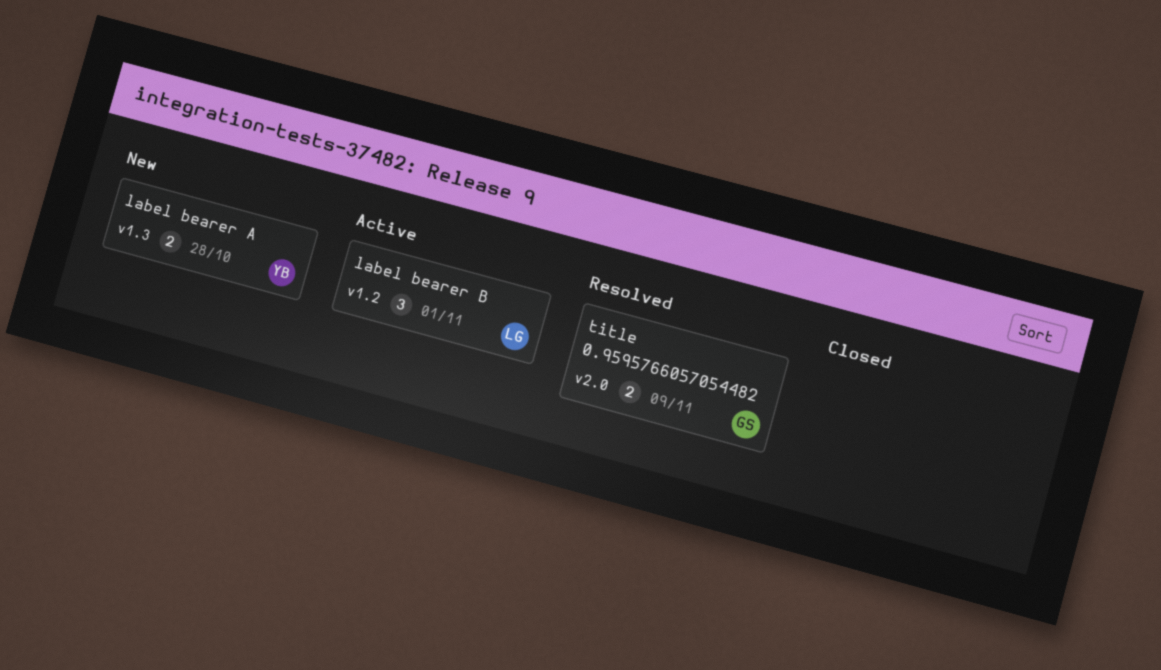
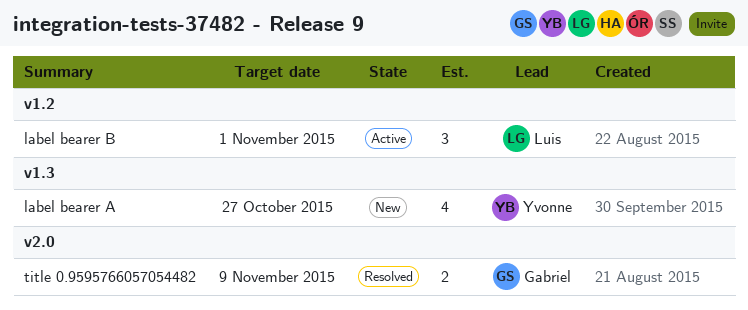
label bearer A, estimate: 2 -> 4
label bearer A, due: Oct 28 -> Oct 27

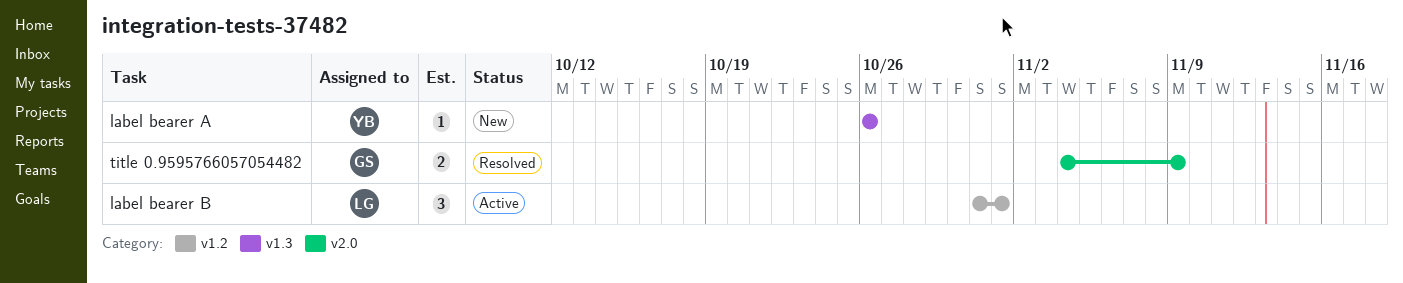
label bearer A, estimate: 4 -> 1
label bearer A, due: Oct 27 -> Oct 26

